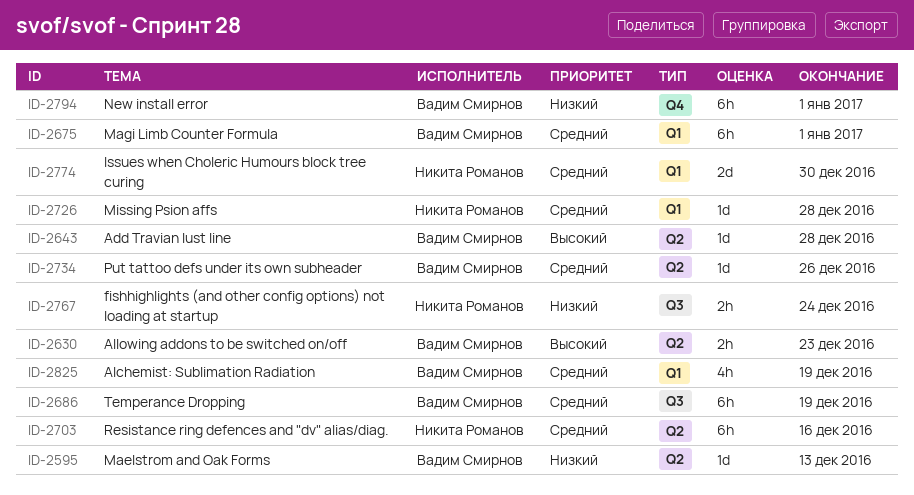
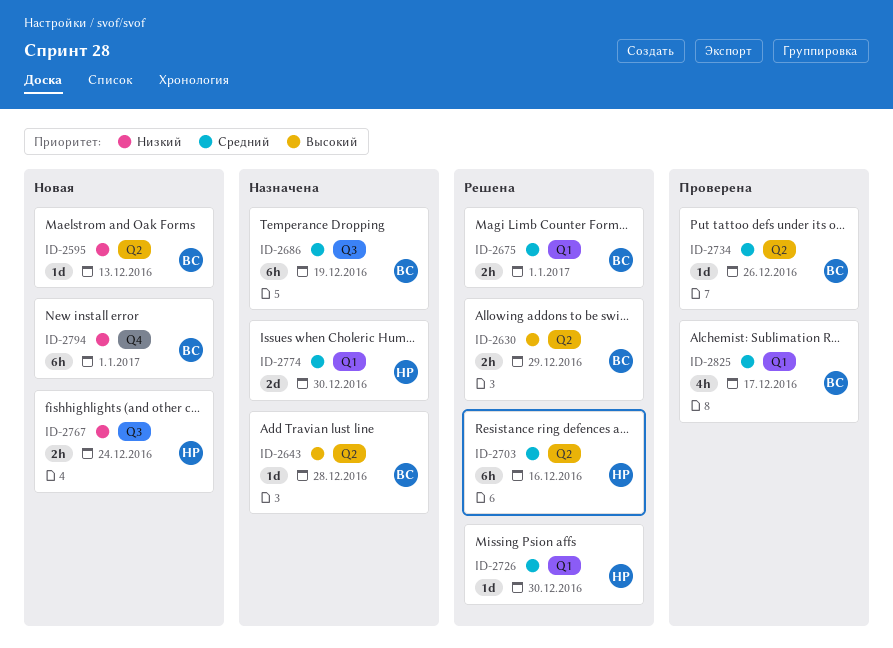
ID-2630, due: Dec 23 -> Dec 29
ID-2675, estimate: 6h -> 2h
ID-2726, due: Dec 28 -> Dec 30
ID-2825, due: Dec 19 -> Dec 17

